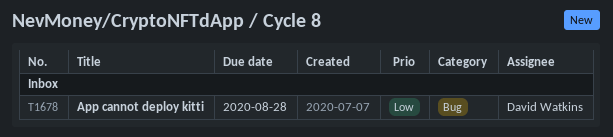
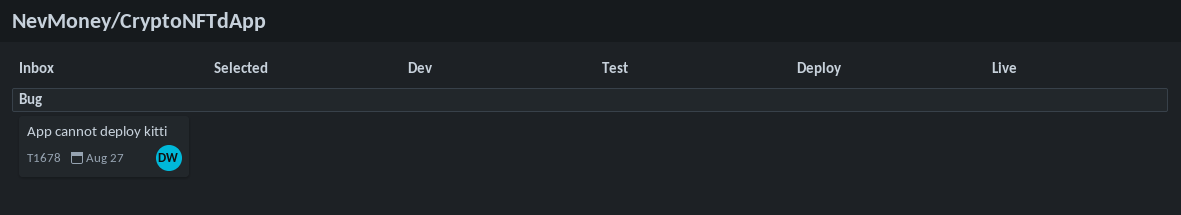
T1678, due: Aug 28 -> Aug 27

